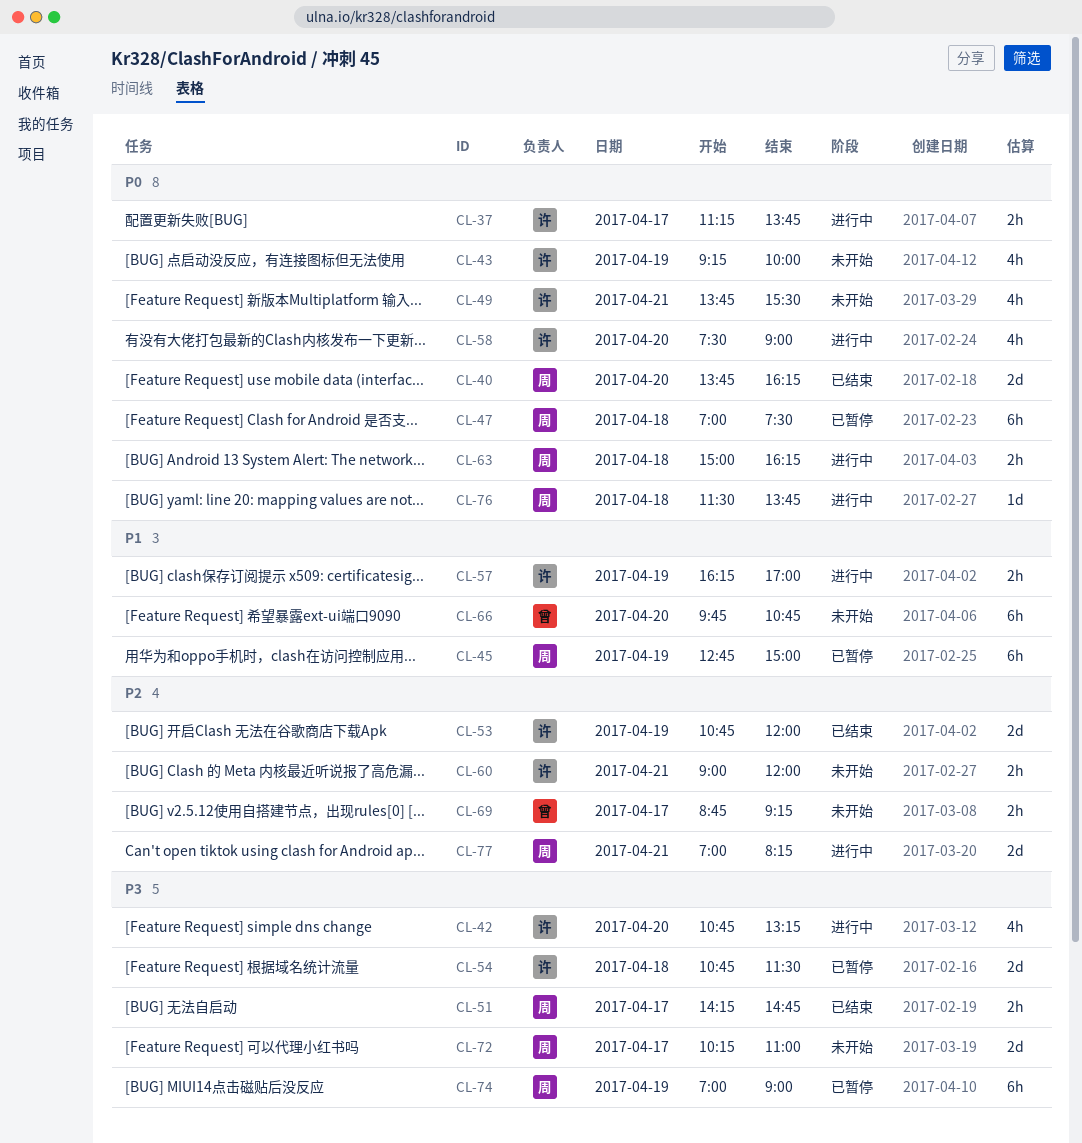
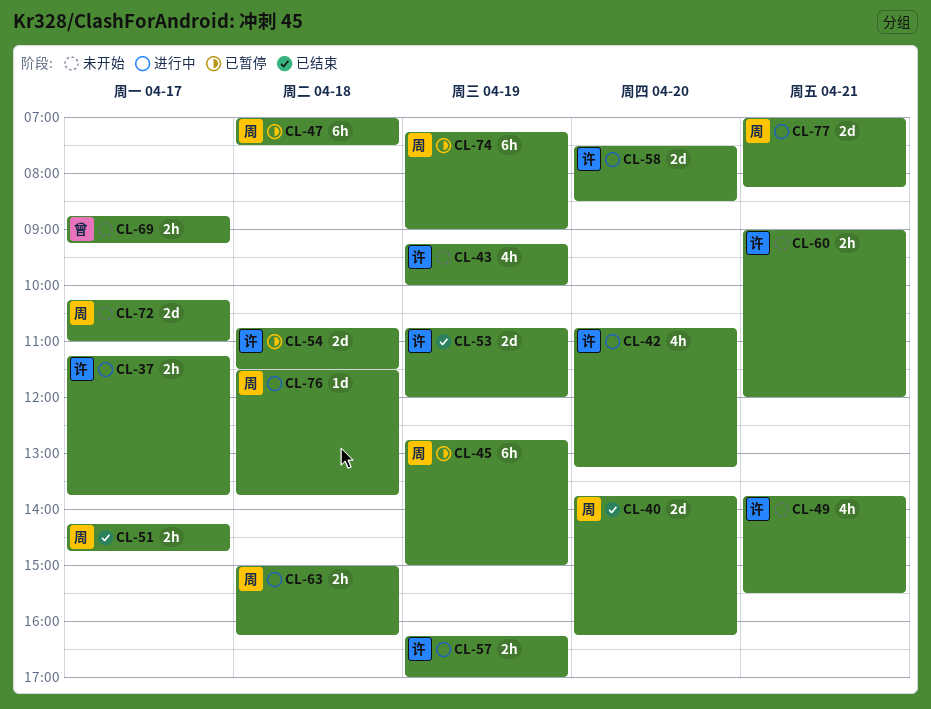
CL-58, estimate: 4h -> 2d
CL-58, ends: 09:00 -> 08:30
CL-66: present -> none
CL-74, begins: 07:00 -> 07:15

